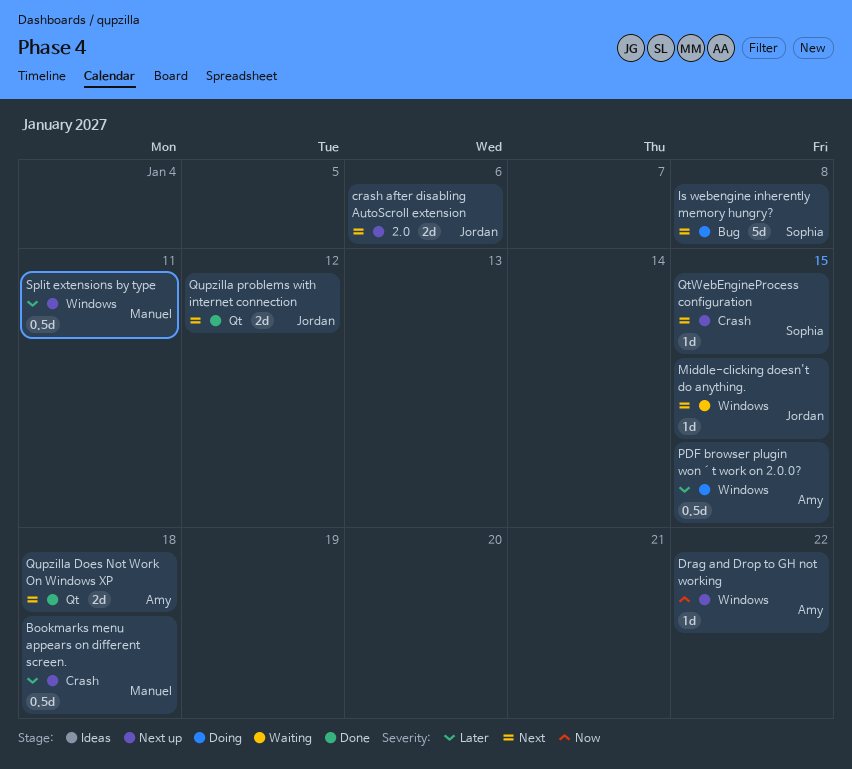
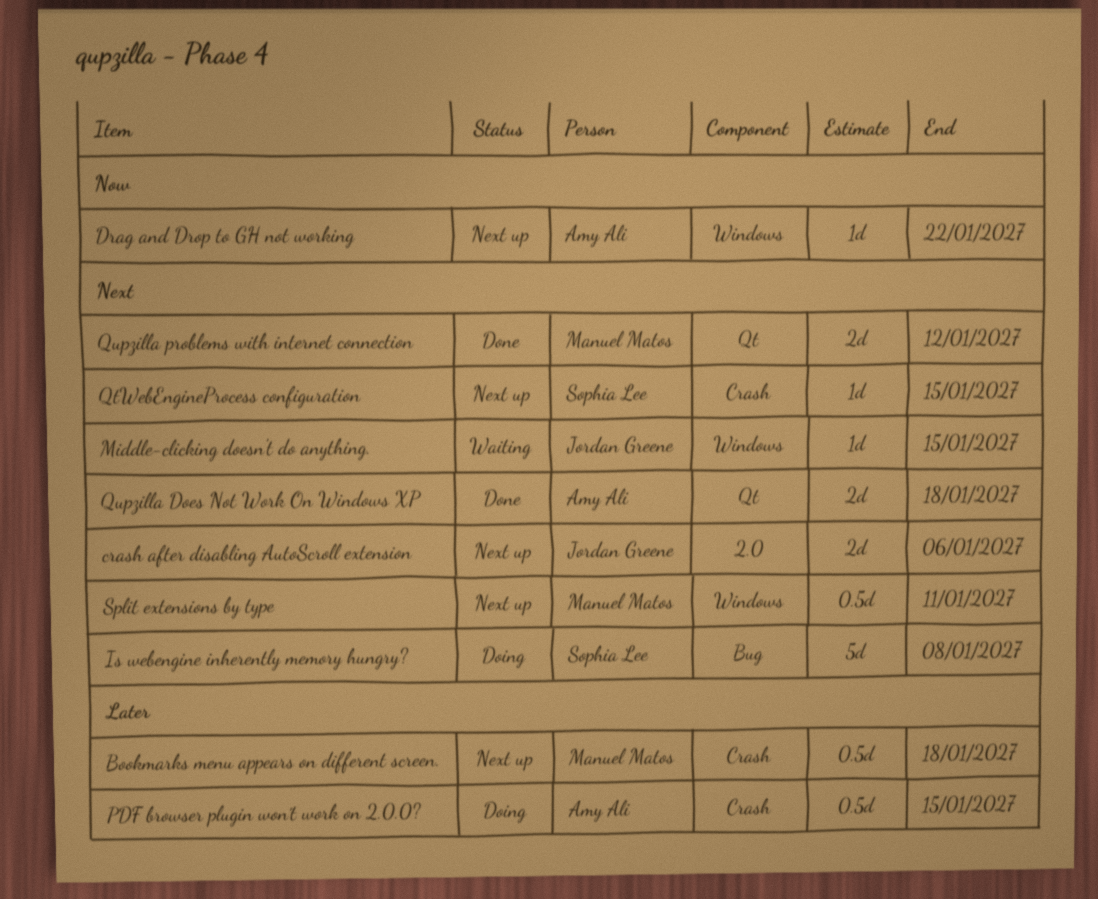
PDF browser plugin won´t work on 2.0.0?, label: Windows -> Crash
Qupzilla problems with internet connection, owner: Jordan Greene -> Manuel Matos
Split extensions by type, priority: Later -> Next

